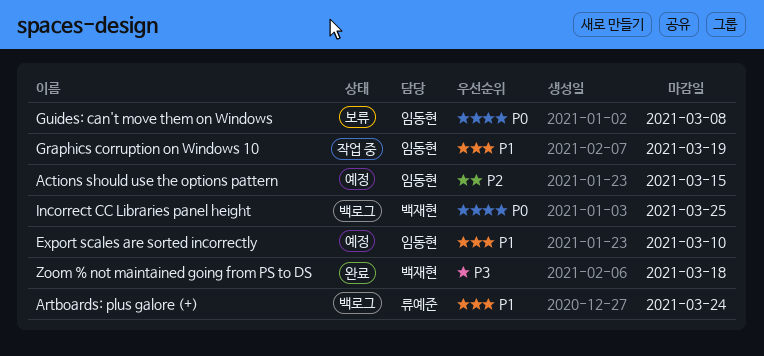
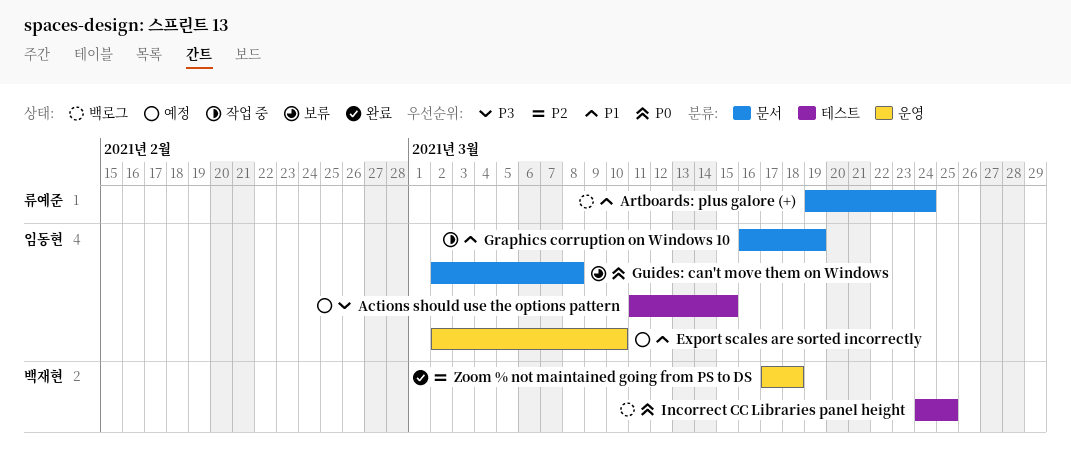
Actions should use the options pattern, priority: P2 -> P3
Zoom % not maintained going from PS to DS, priority: P3 -> P2

